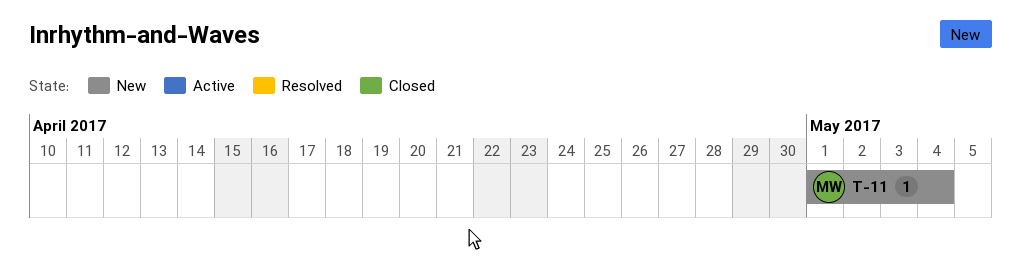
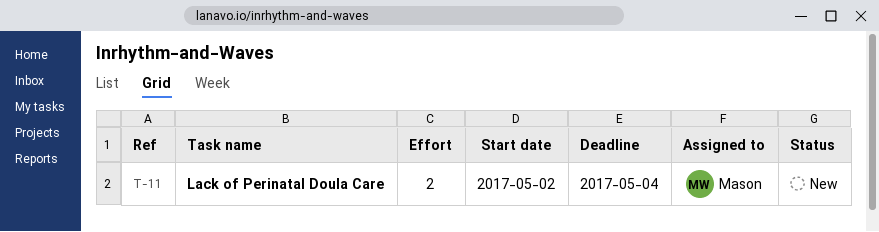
T-11, estimate: 1 -> 2
T-11, start: May 1 -> May 2

